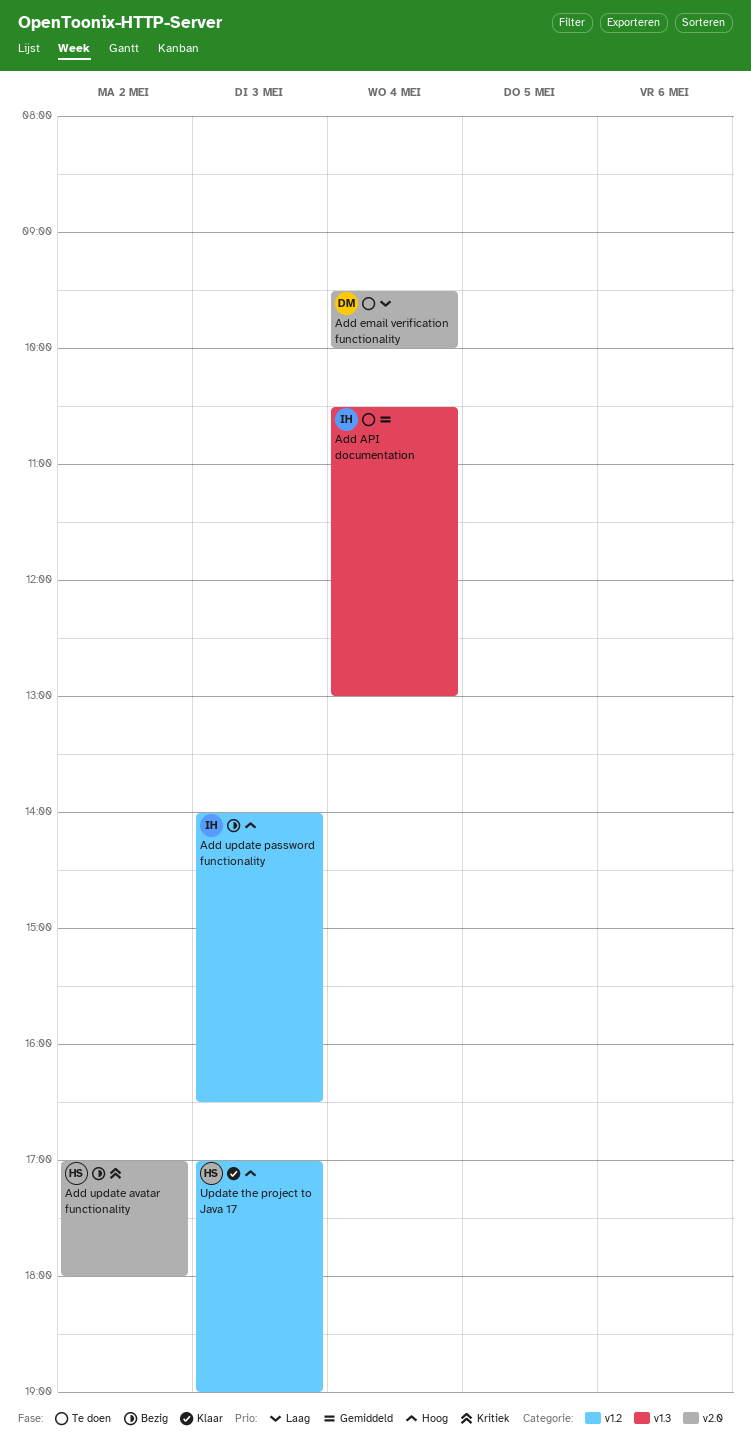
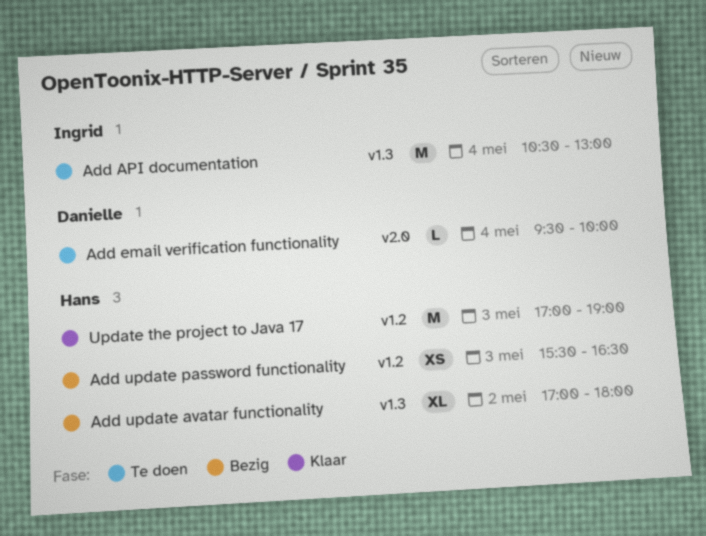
Add update avatar functionality, label: v2.0 -> v1.3
Add update password functionality, owner: Ingrid -> Hans
Add update password functionality, begins: 14:00 -> 15:30

